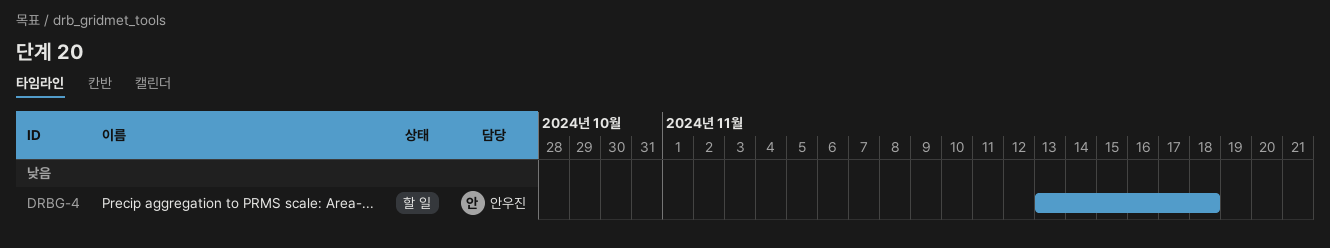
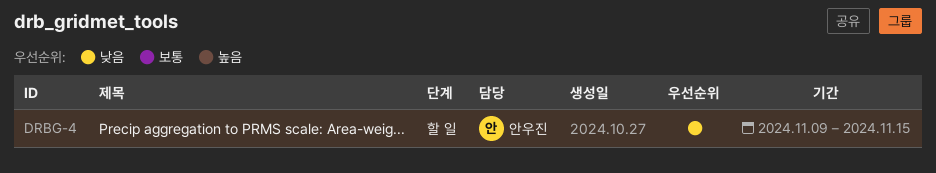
DRBG-4, start: Nov 13 -> Nov 9
DRBG-4, due: Nov 18 -> Nov 15

